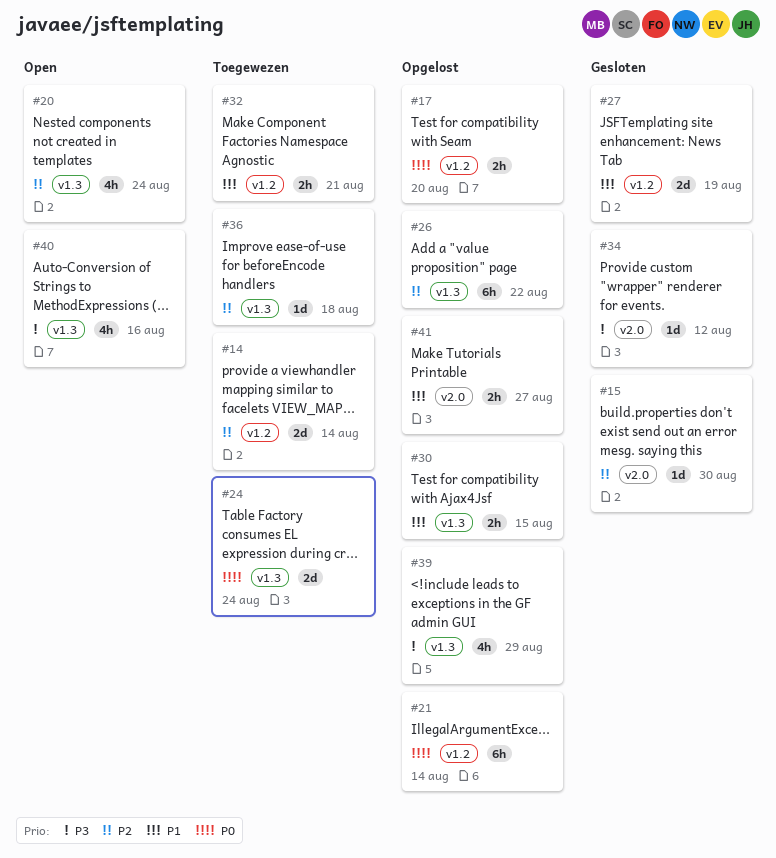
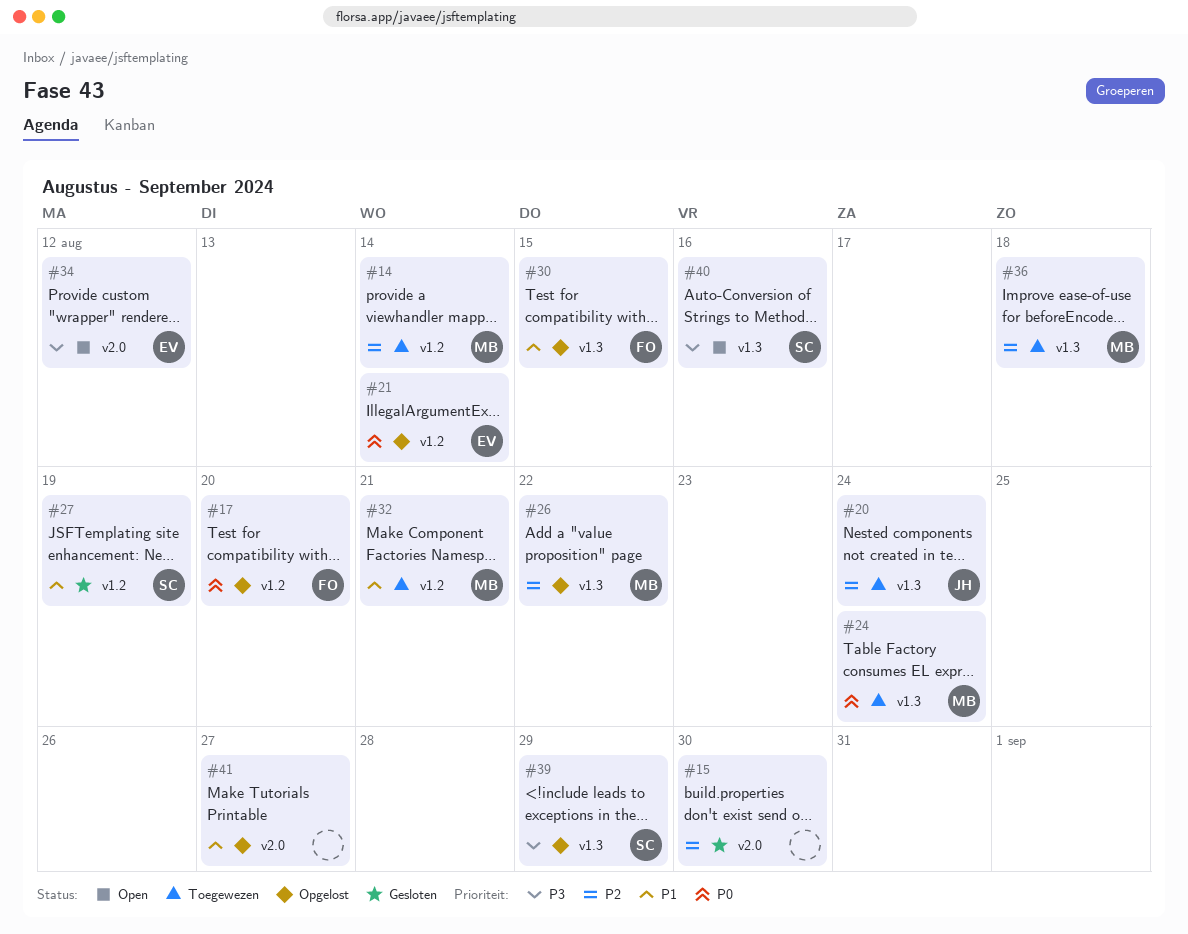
#20, status: Open -> Toegewezen
#34, status: Gesloten -> Open

